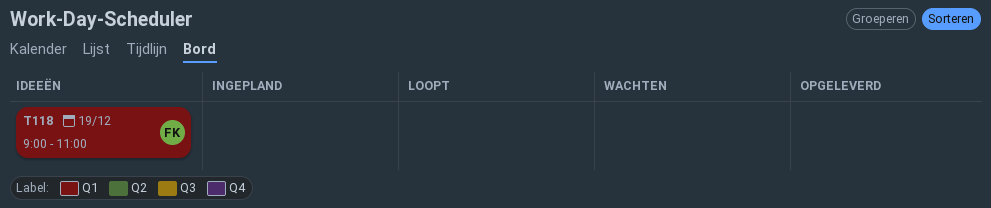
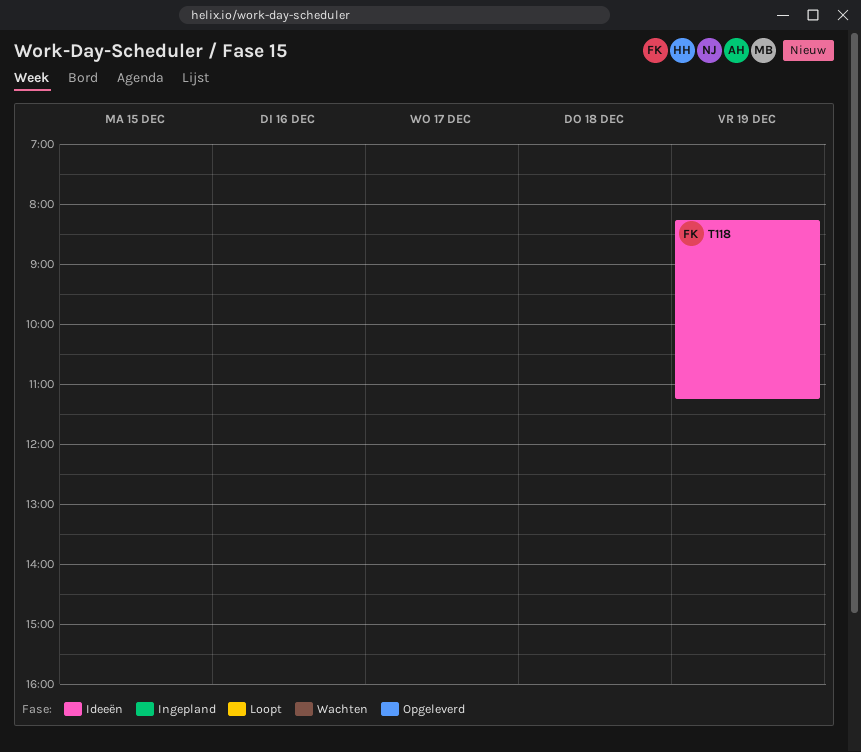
T118, begins: 09:00 -> 08:15
T118, ends: 11:00 -> 11:15

